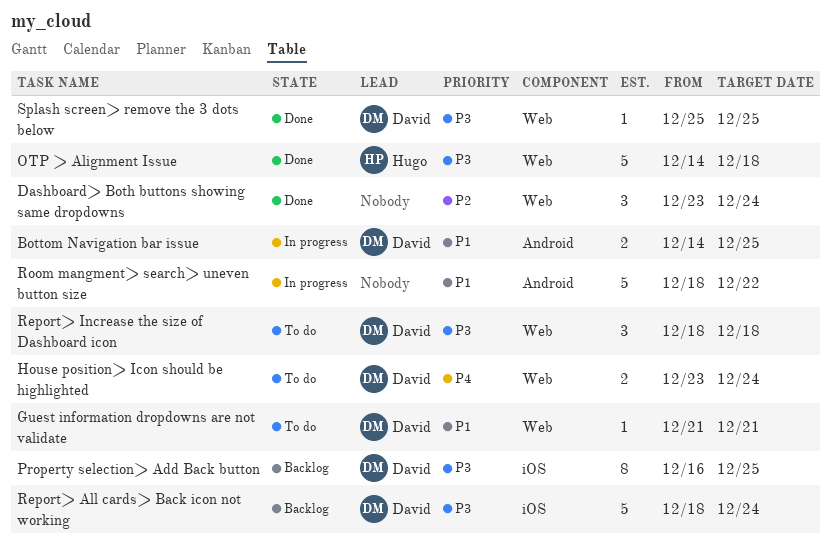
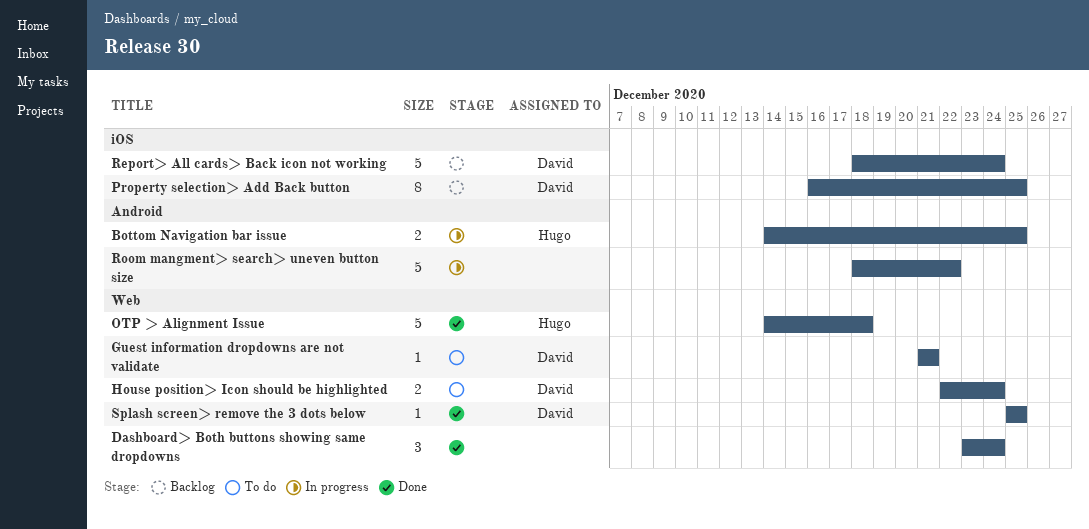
Bottom Navigation bar issue, owner: David -> Hugo
House position> Icon should be highlighted, start: Dec 23 -> Dec 22
Report> Increase the size of Dashboard icon: present -> none

